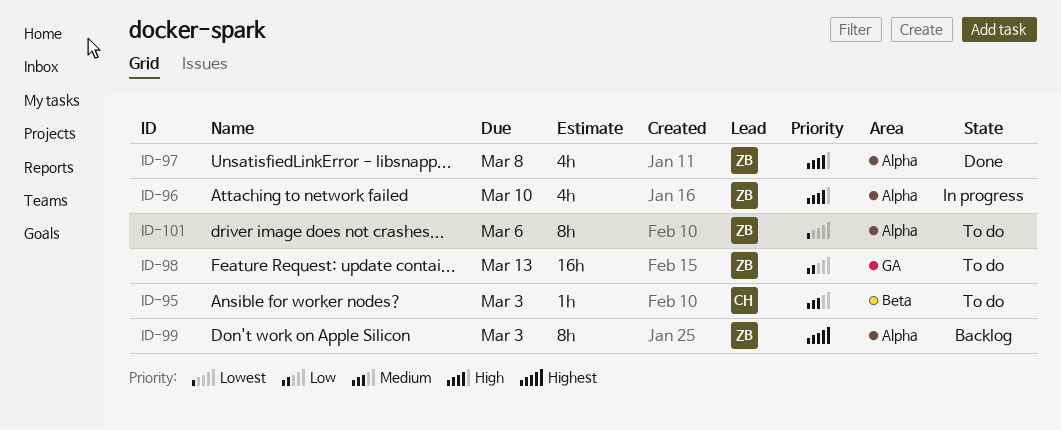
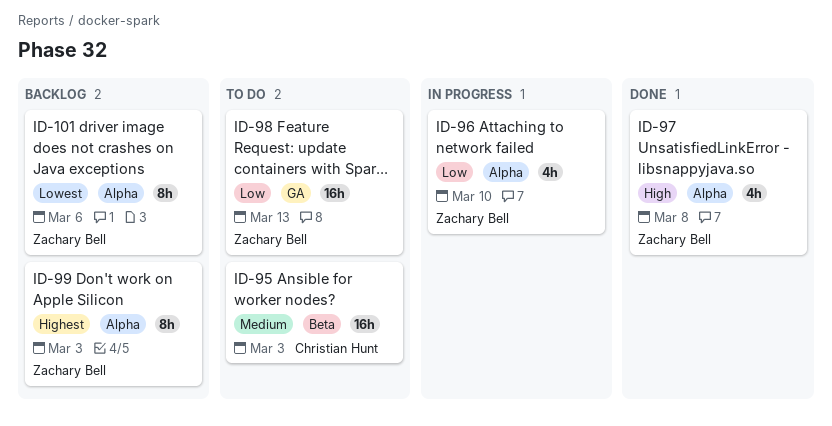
ID-95, estimate: 1h -> 16h
ID-96, priority: High -> Low
ID-101, status: To do -> Backlog

